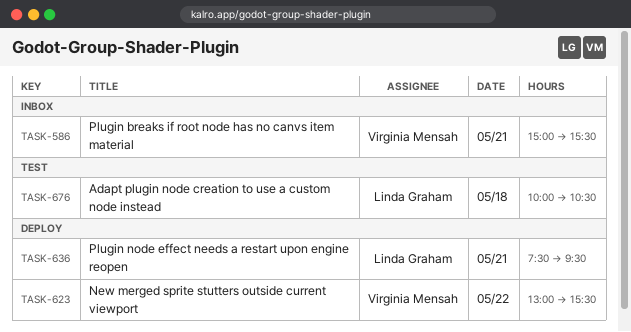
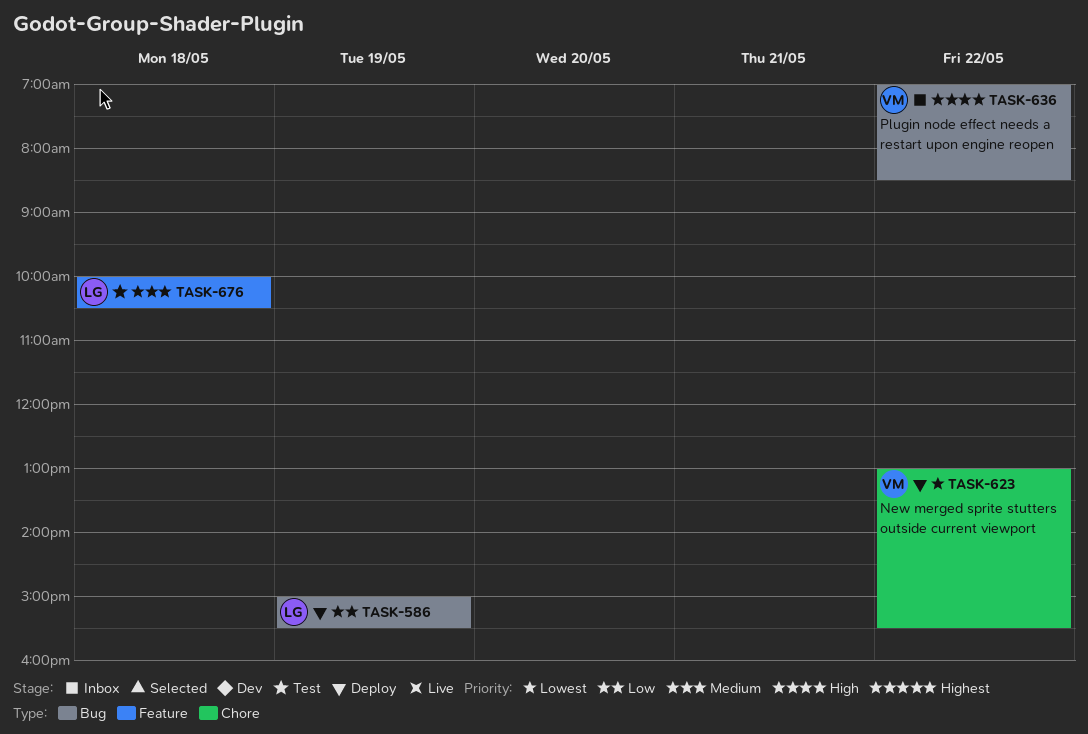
TASK-586, status: Inbox -> Deploy
TASK-586, owner: Virginia Mensah -> Linda Graham
TASK-586, day: May 21 -> May 19
TASK-636, status: Deploy -> Inbox
TASK-636, owner: Linda Graham -> Virginia Mensah
TASK-636, day: May 21 -> May 22
TASK-636, begins: 07:30 -> 07:00
TASK-636, ends: 09:30 -> 08:30

